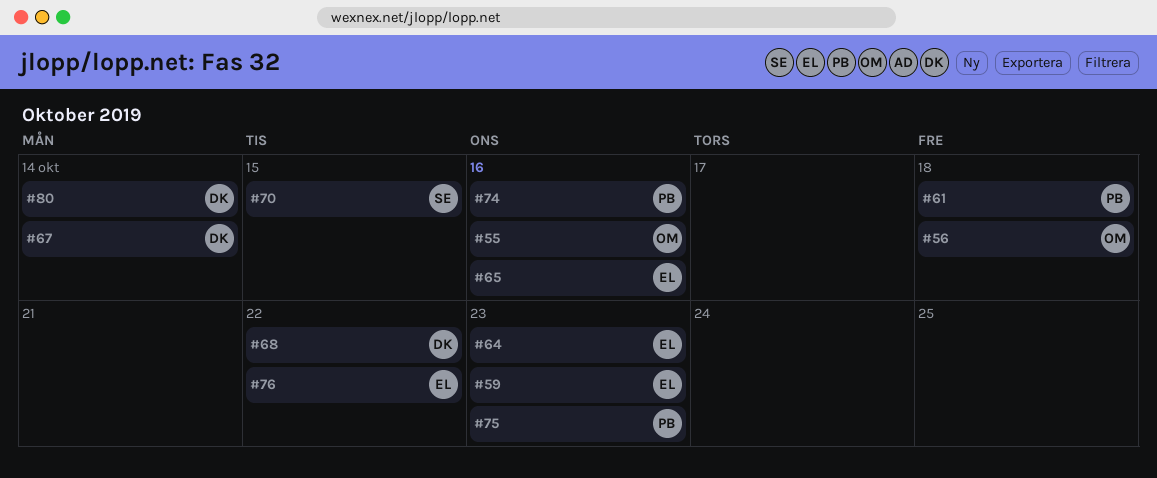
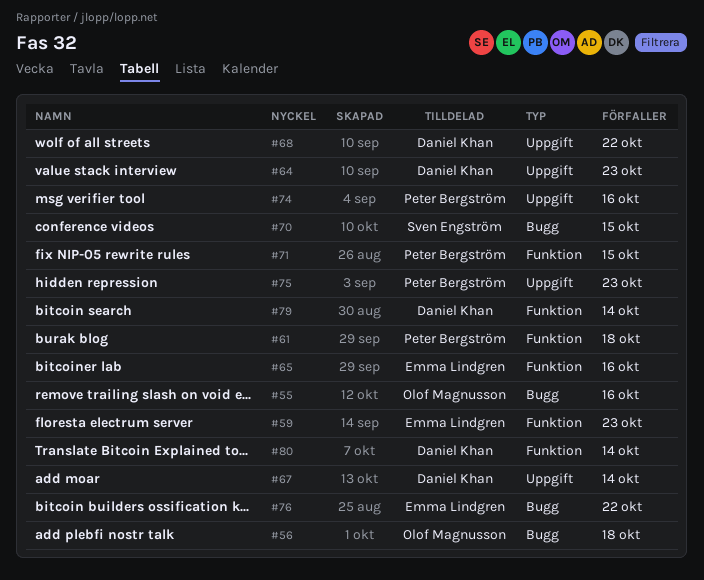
#64, owner: Emma Lindgren -> Daniel Khan
#71: none -> present
#79: none -> present

